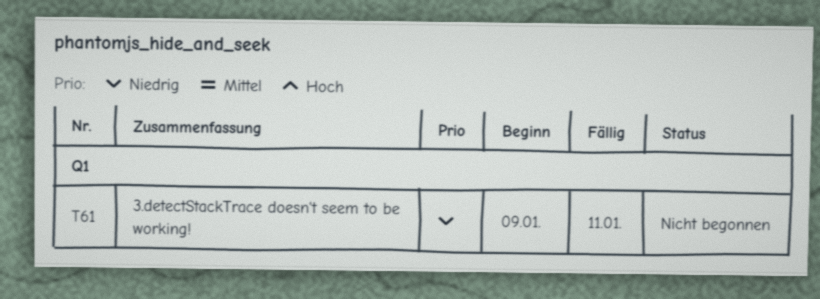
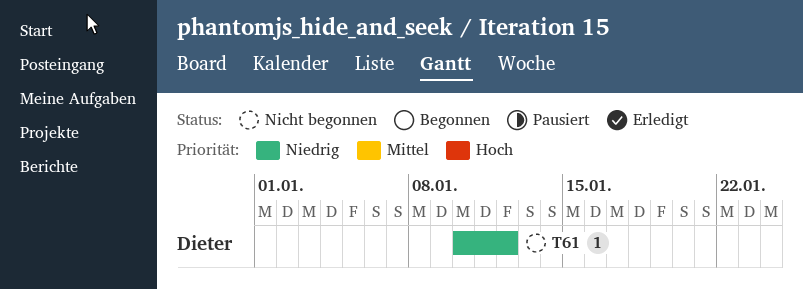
T61, start: Jan 9 -> Jan 10
T61, due: Jan 11 -> Jan 12

